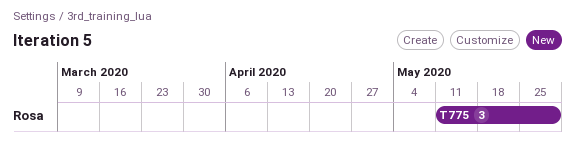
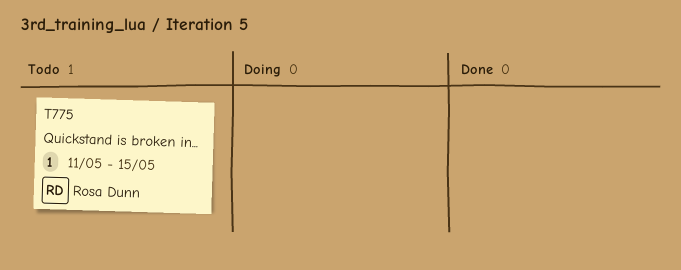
T775, estimate: 3 -> 1
T775, due: May 29 -> May 15

